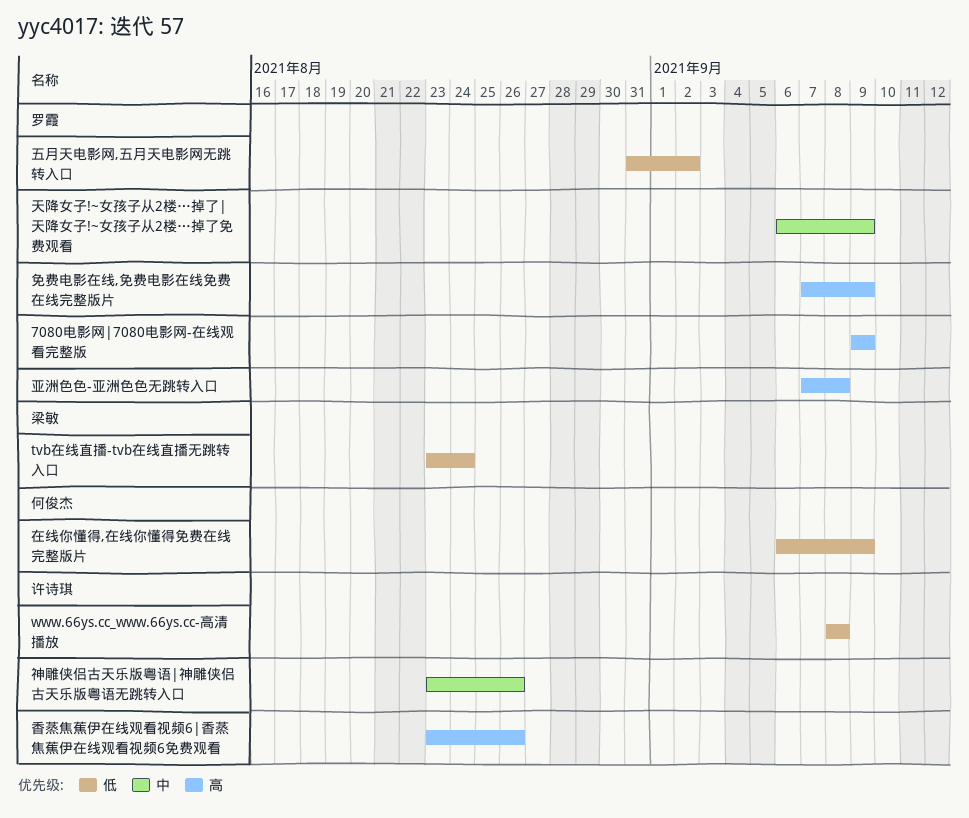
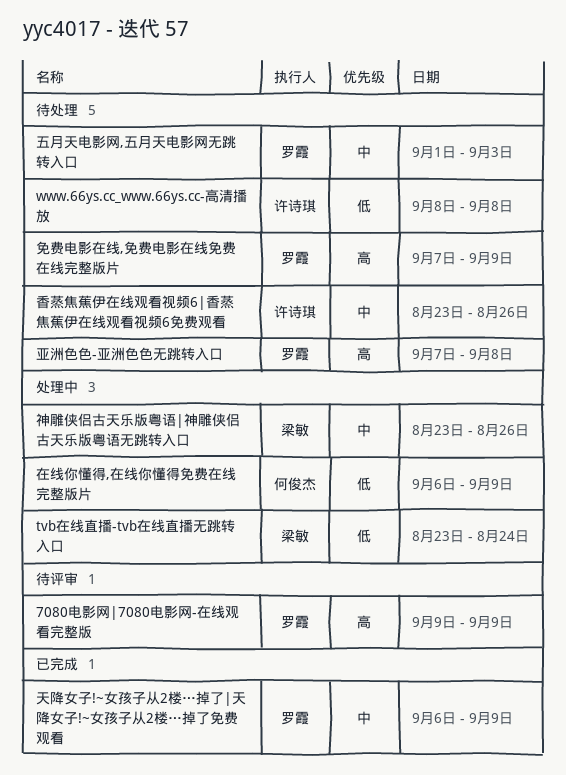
五月天电影网,五月天电影网无跳转入口, priority: 低 -> 中
五月天电影网,五月天电影网无跳转入口, start: Aug 31 -> Sep 1
五月天电影网,五月天电影网无跳转入口, due: Sep 2 -> Sep 3
神雕侠侣古天乐版粤语|神雕侠侣古天乐版粤语无跳转入口, owner: 许诗琪 -> 梁敏
香蒸焦蕉伊在线观看视频6|香蒸焦蕉伊在线观看视频6免费观看, priority: 高 -> 中

